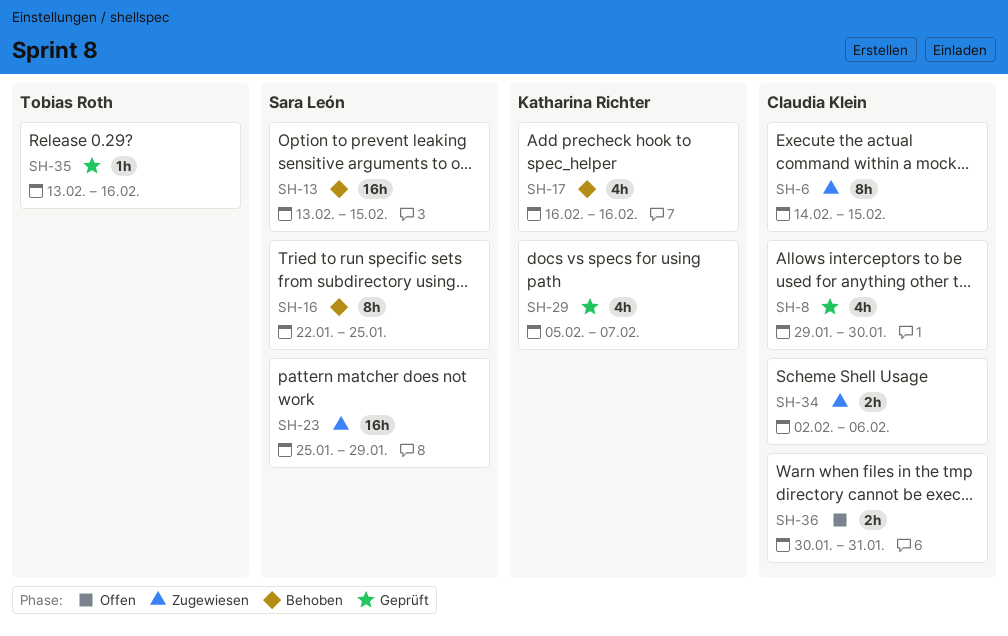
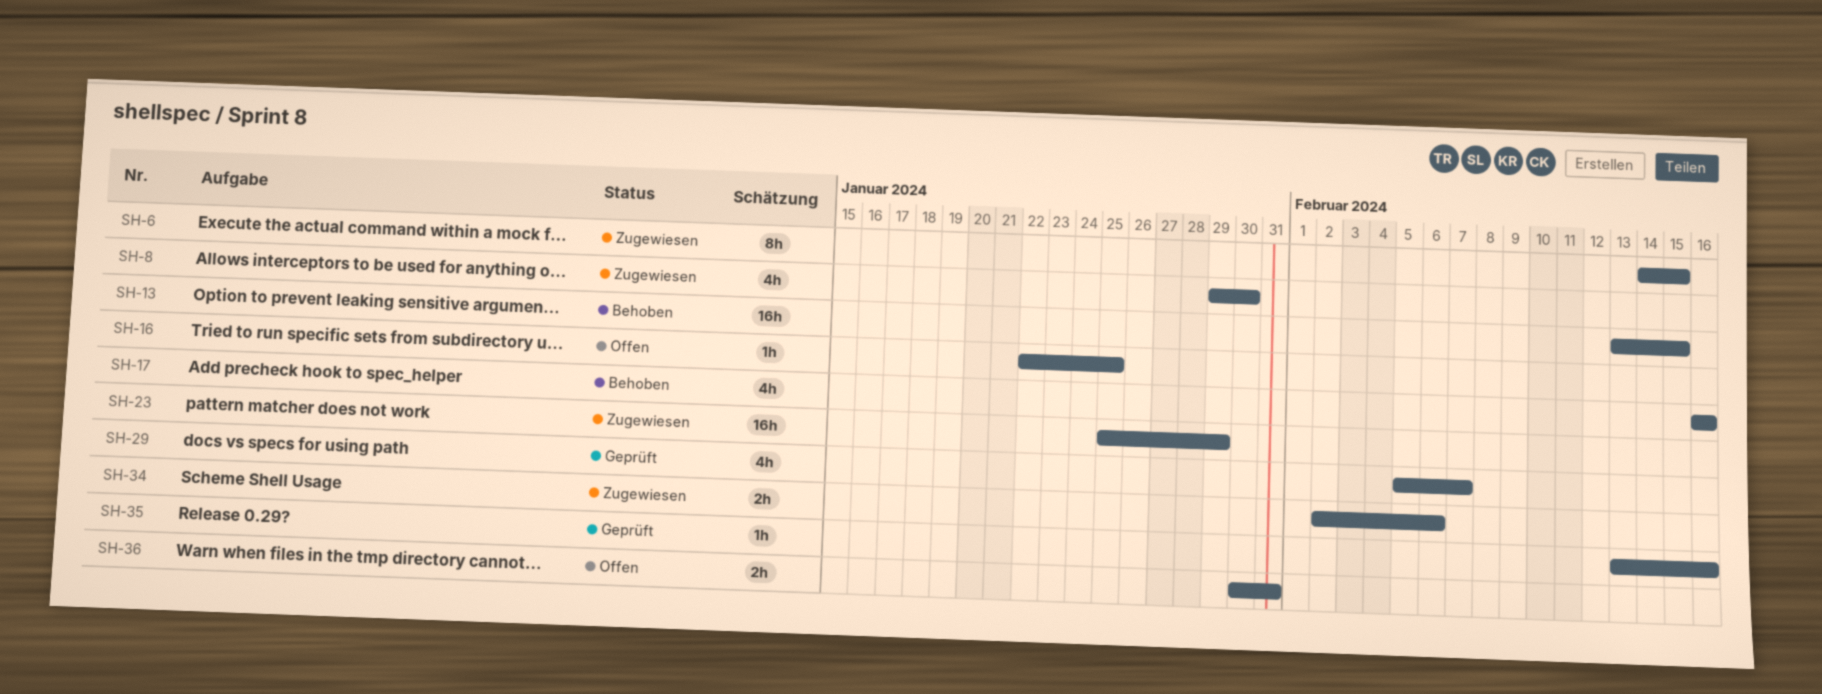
SH-8, status: Geprüft -> Zugewiesen
SH-16, status: Behoben -> Offen
SH-16, estimate: 8h -> 1h

